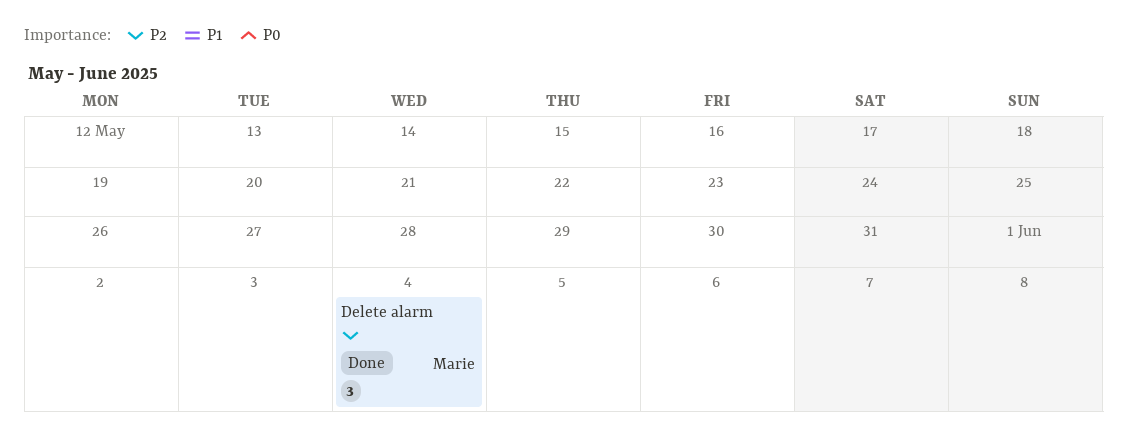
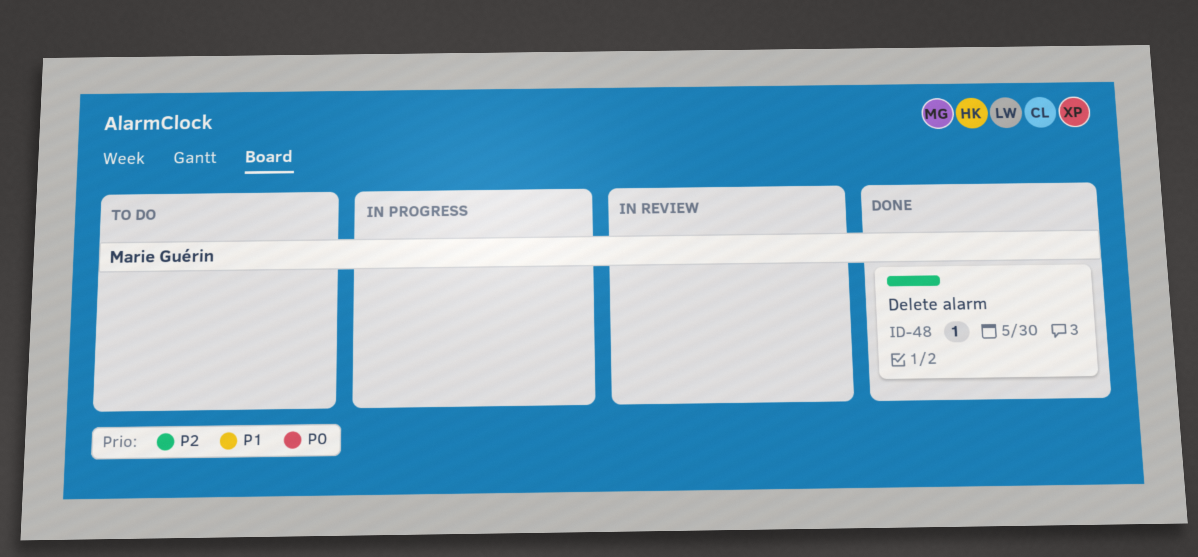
Delete alarm, estimate: 3 -> 1
Delete alarm, due: Jun 4 -> May 30

